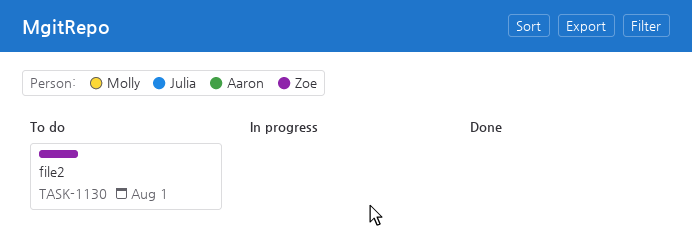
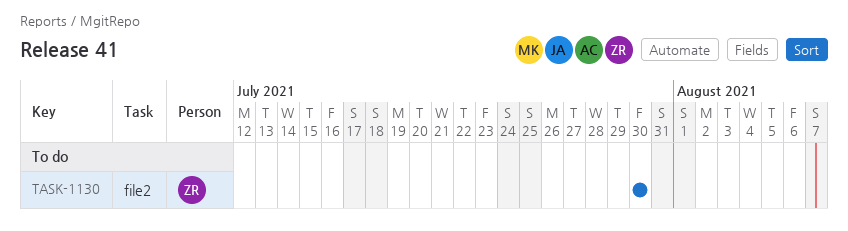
TASK-1130, due: Aug 1 -> Jul 30

